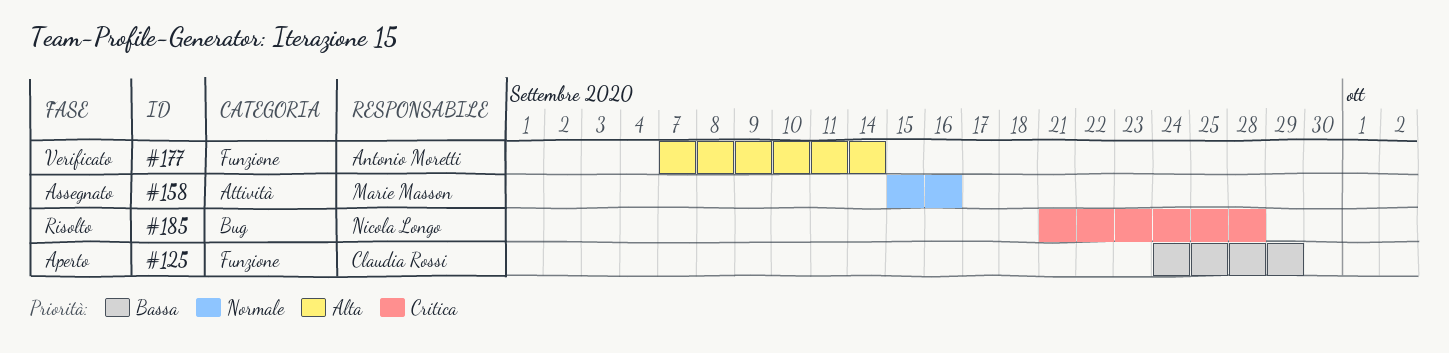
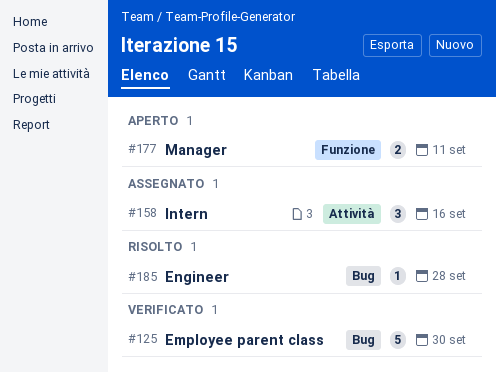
#125, status: Aperto -> Verificato
#125, label: Funzione -> Bug
#125, due: Sep 29 -> Sep 30
#177, status: Verificato -> Aperto
#177, due: Sep 14 -> Sep 11

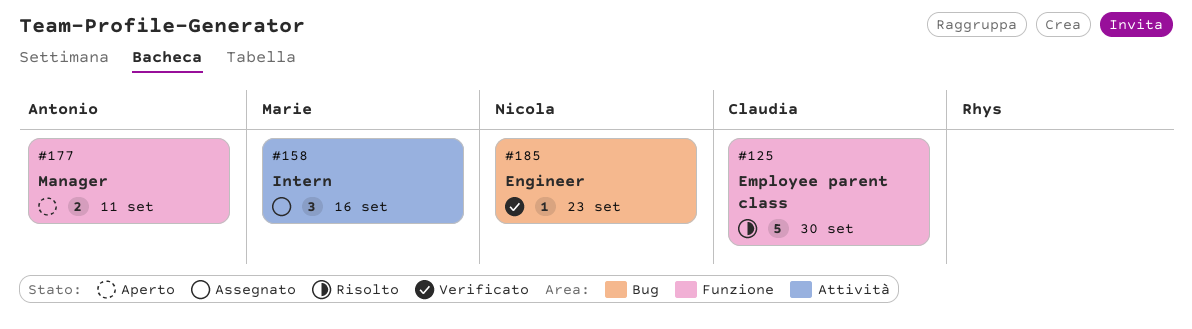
#125, status: Verificato -> Risolto
#125, label: Bug -> Funzione
#185, status: Risolto -> Verificato
#185, due: Sep 28 -> Sep 23

